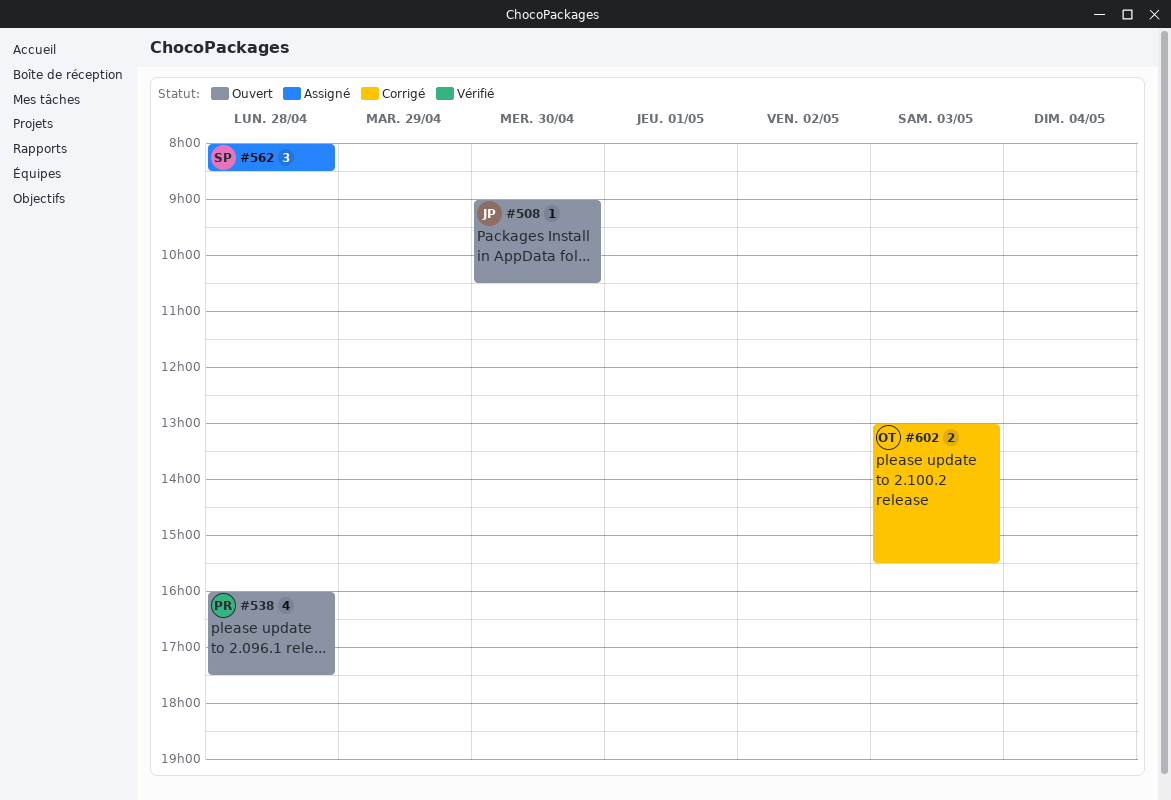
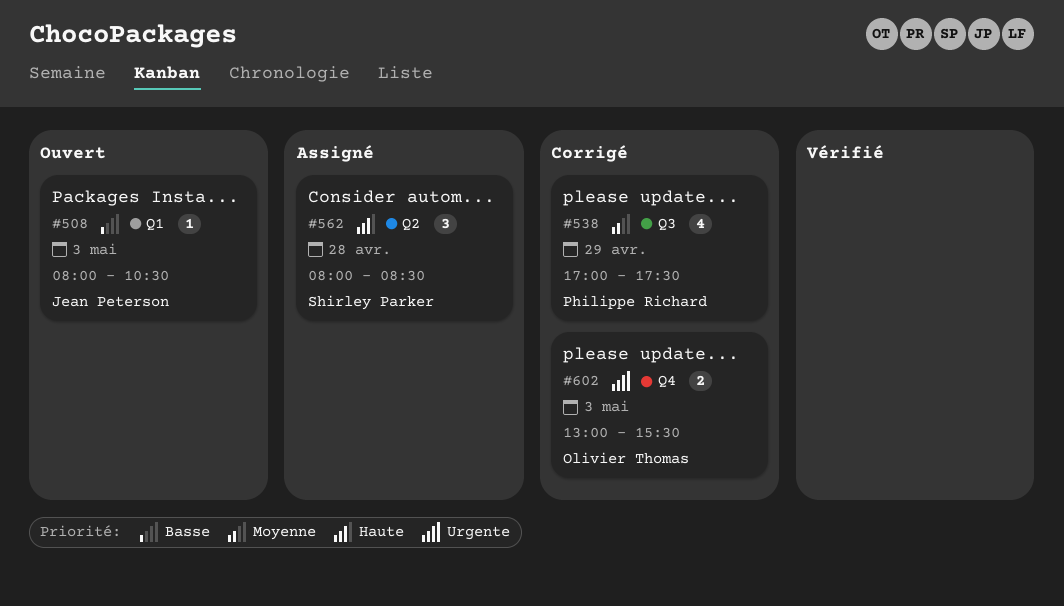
#508, day: Apr 30 -> May 3
#508, begins: 09:00 -> 08:00
#538, status: Ouvert -> Corrigé
#538, day: Apr 28 -> Apr 29
#538, begins: 16:00 -> 17:00

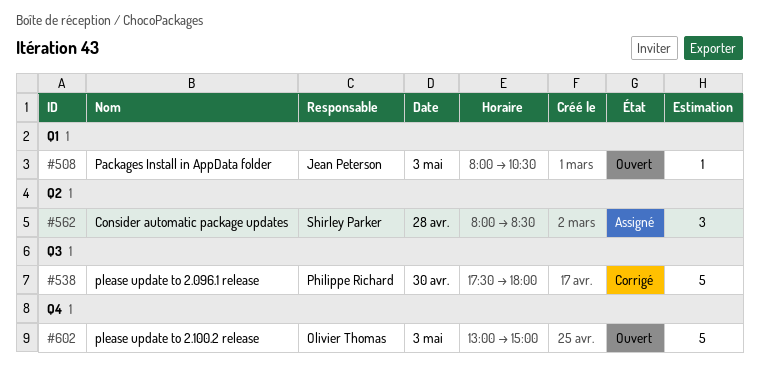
#538, estimate: 4 -> 5
#538, day: Apr 29 -> Apr 30
#538, begins: 17:00 -> 17:30
#538, ends: 17:30 -> 18:00
#602, status: Corrigé -> Ouvert
#602, estimate: 2 -> 5
#602, ends: 15:30 -> 15:00

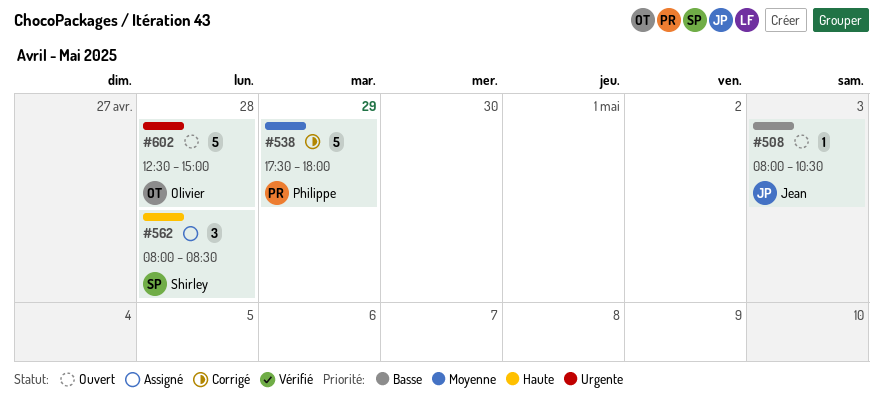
#538, day: Apr 30 -> Apr 29
#602, day: May 3 -> Apr 28
#602, begins: 13:00 -> 12:30

